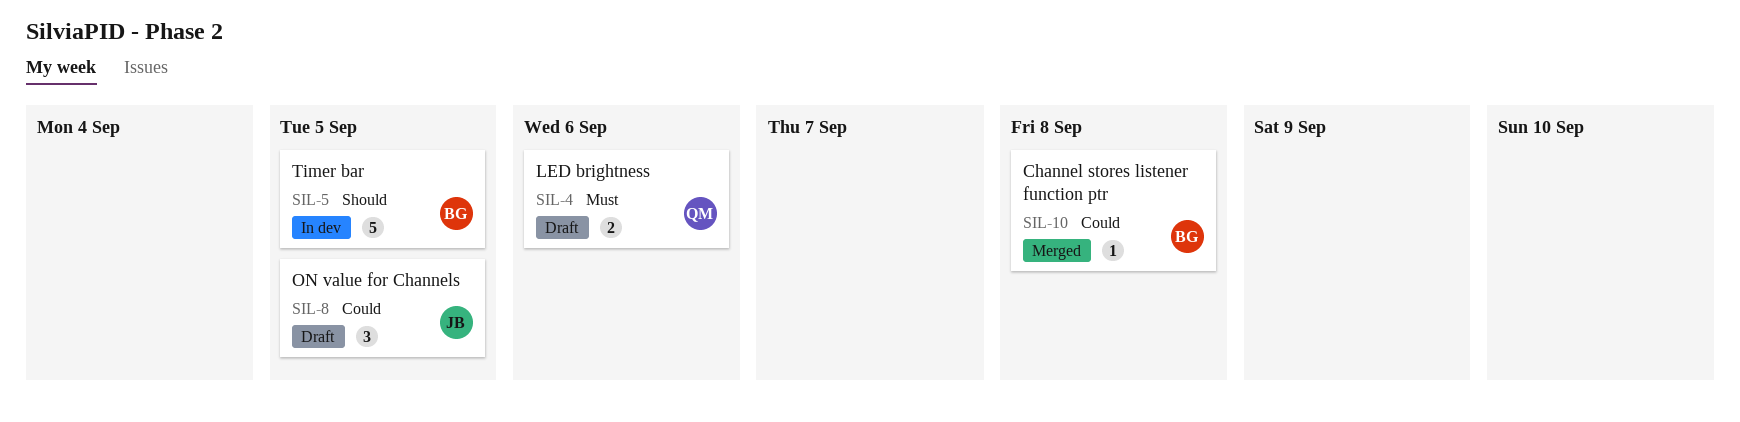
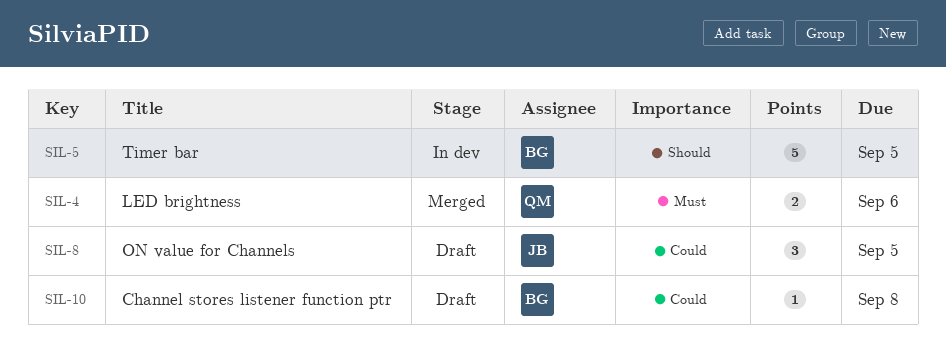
SIL-4, status: Draft -> Merged
SIL-10, status: Merged -> Draft

